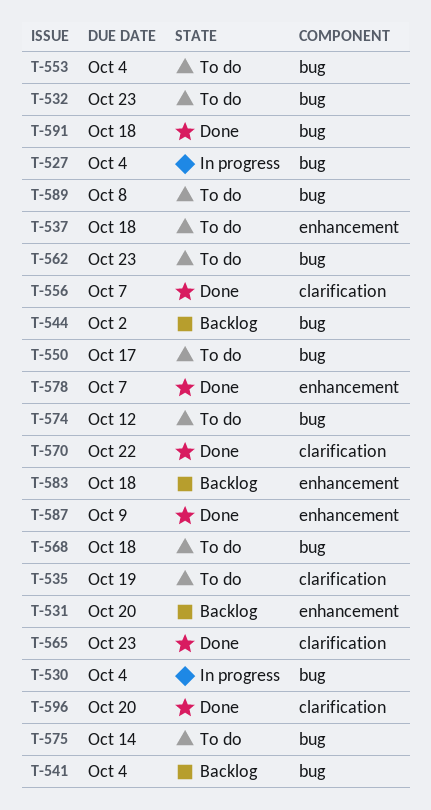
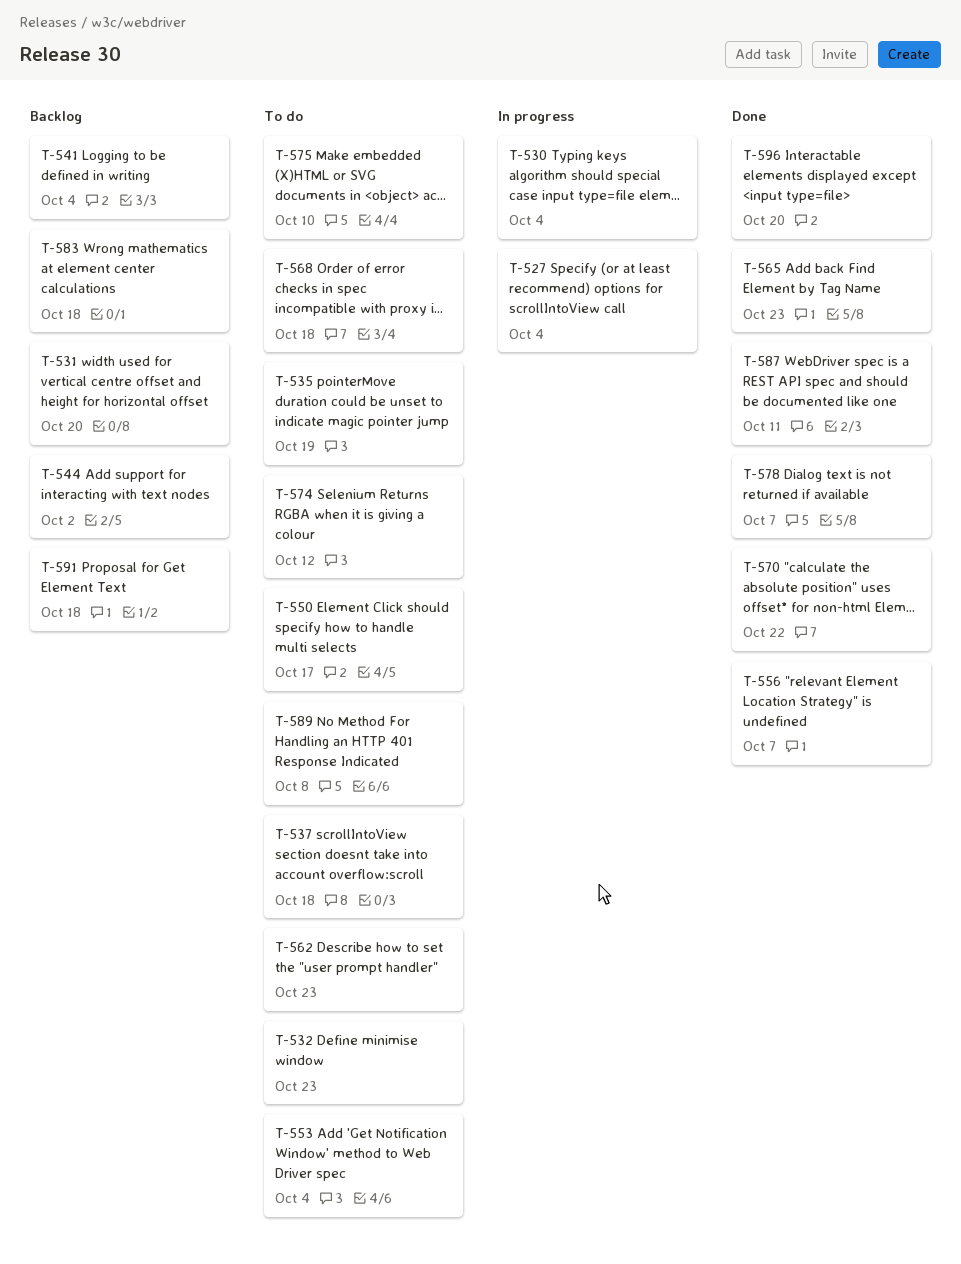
T-575, due: Oct 14 -> Oct 10
T-587, due: Oct 9 -> Oct 11
T-591, status: Done -> Backlog

